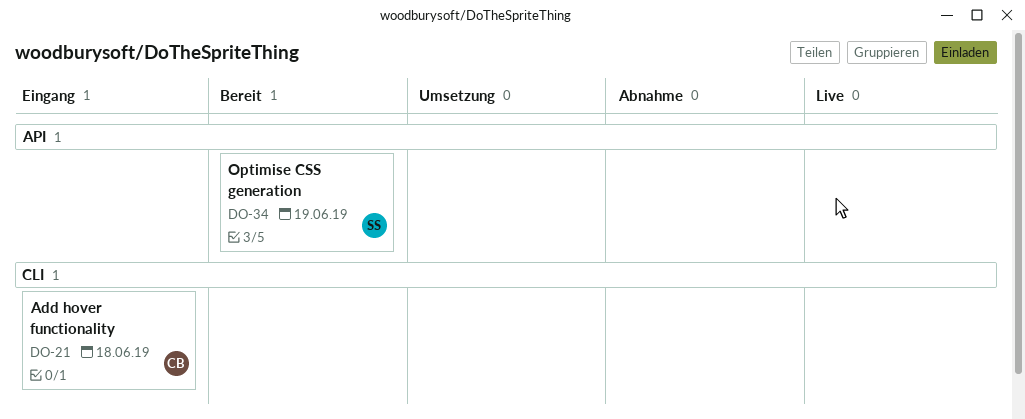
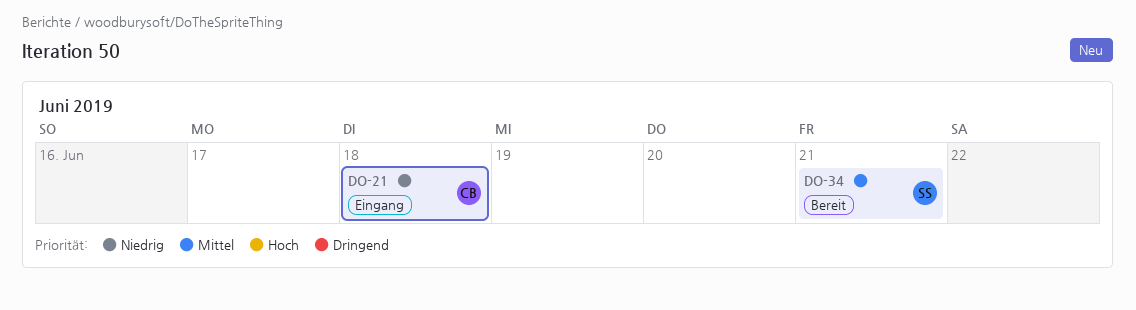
DO-34, due: Jun 19 -> Jun 21

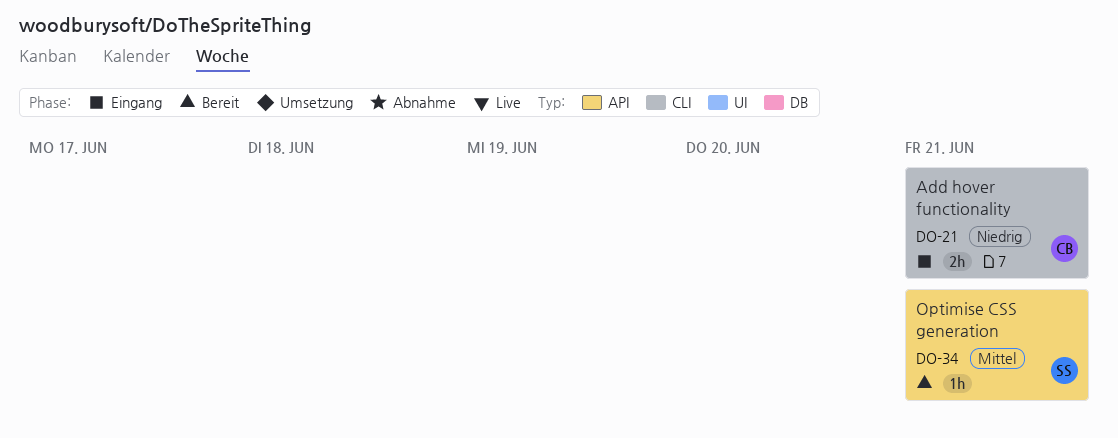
DO-21, due: Jun 18 -> Jun 21

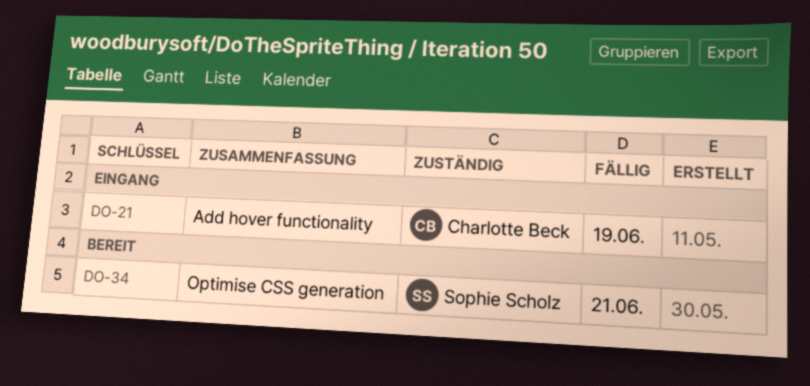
DO-21, due: Jun 21 -> Jun 19

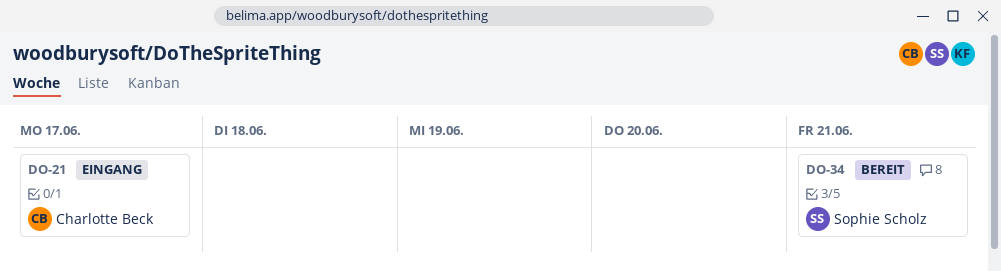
DO-21, due: Jun 19 -> Jun 17

